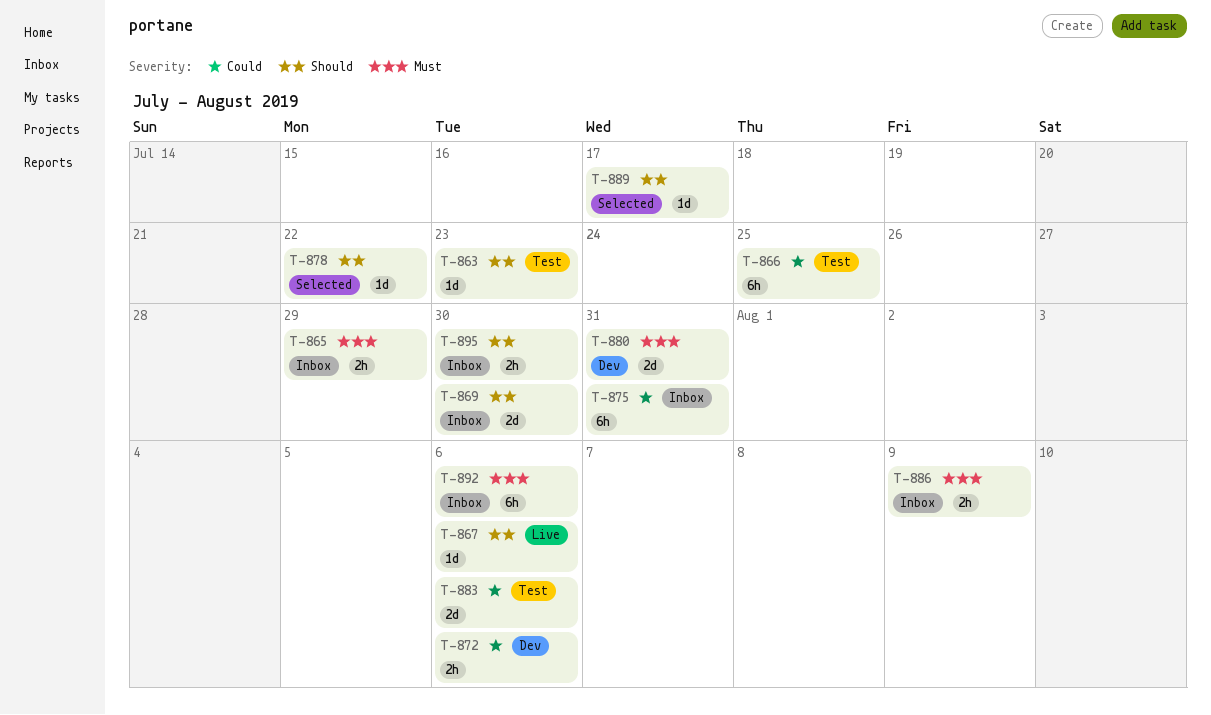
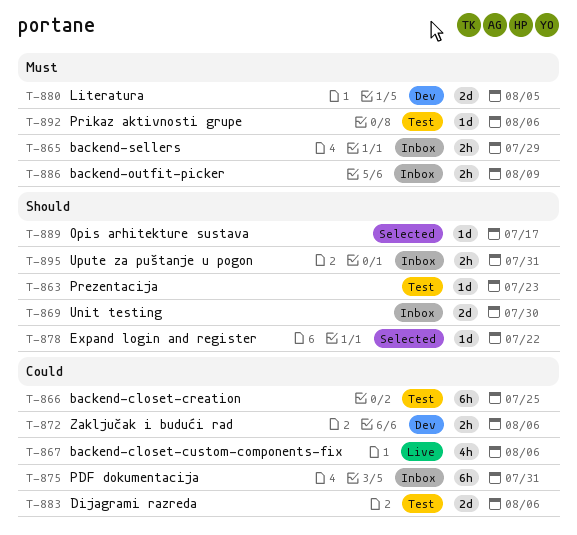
T-867, priority: Should -> Could
T-867, estimate: 1d -> 4h
T-880, due: Jul 31 -> Aug 5
T-892, status: Inbox -> Test
T-892, estimate: 6h -> 1d
T-895, due: Jul 30 -> Jul 31

